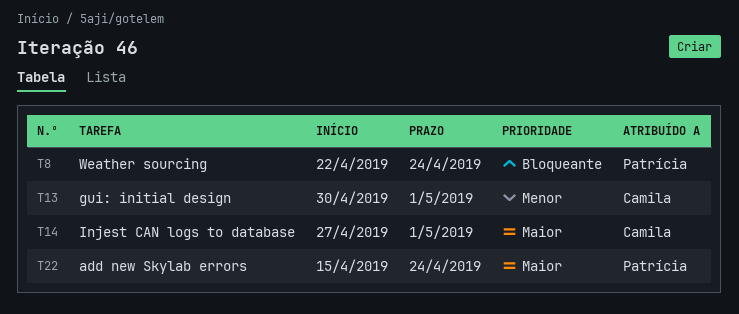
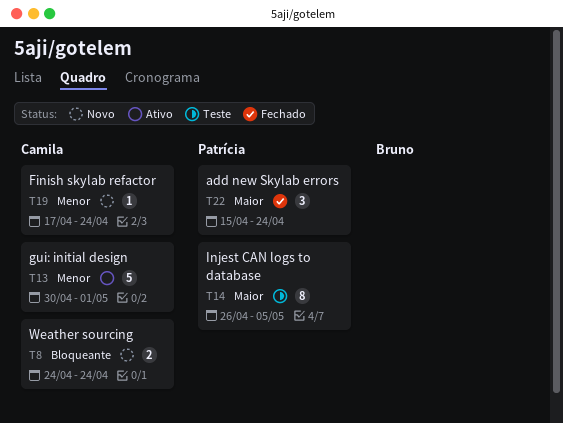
T8, owner: Patrícia -> Camila
T8, start: Apr 22 -> Apr 24
T14, owner: Camila -> Patrícia
T14, start: Apr 27 -> Apr 26
T14, due: May 1 -> May 5
T19: none -> present

